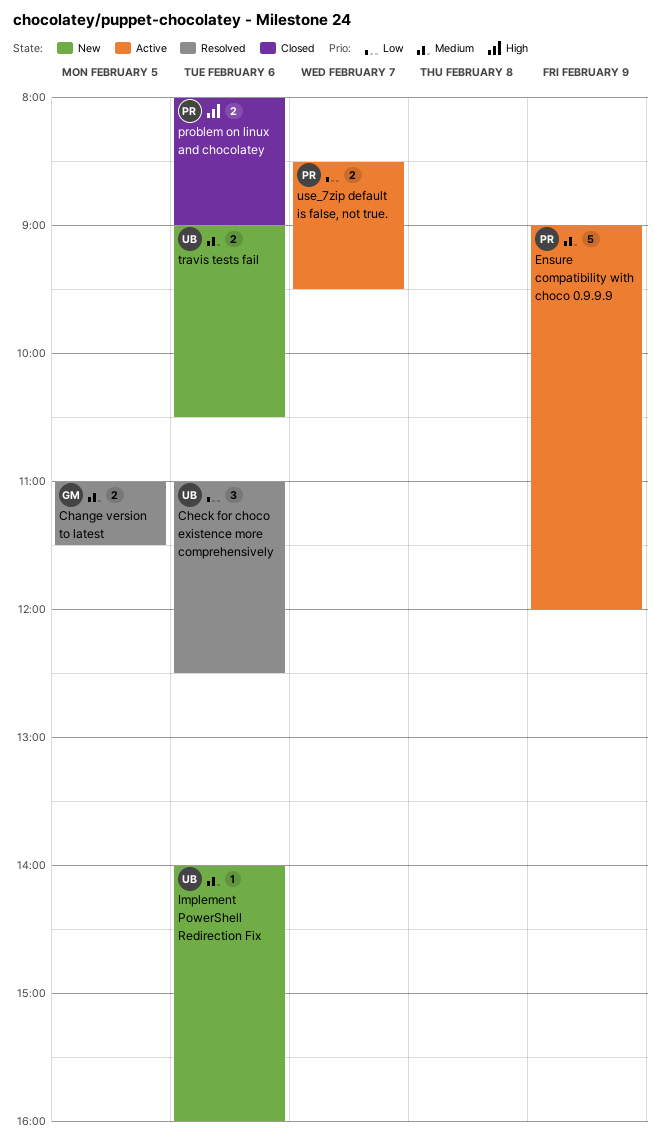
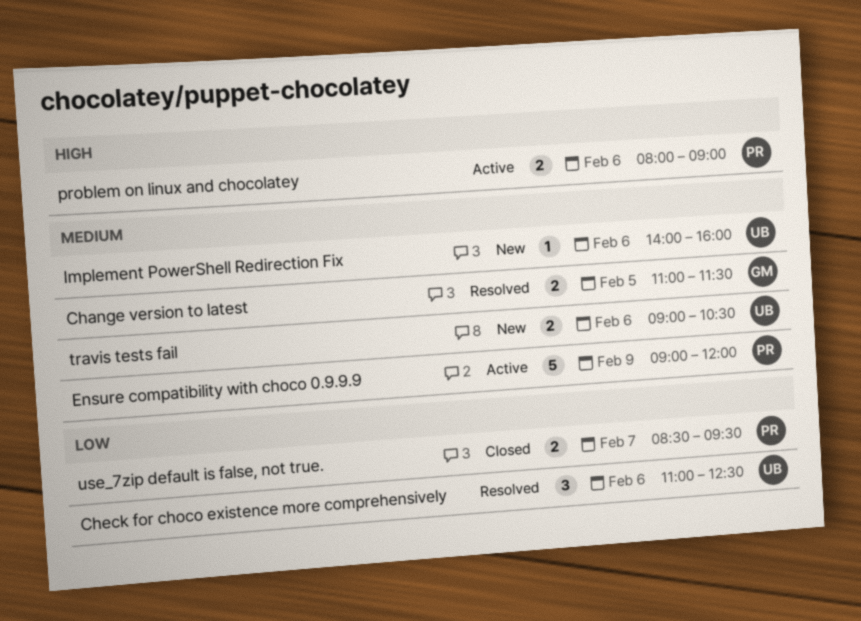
problem on linux and chocolatey, status: Closed -> Active
use_7zip default is false, not true., status: Active -> Closed

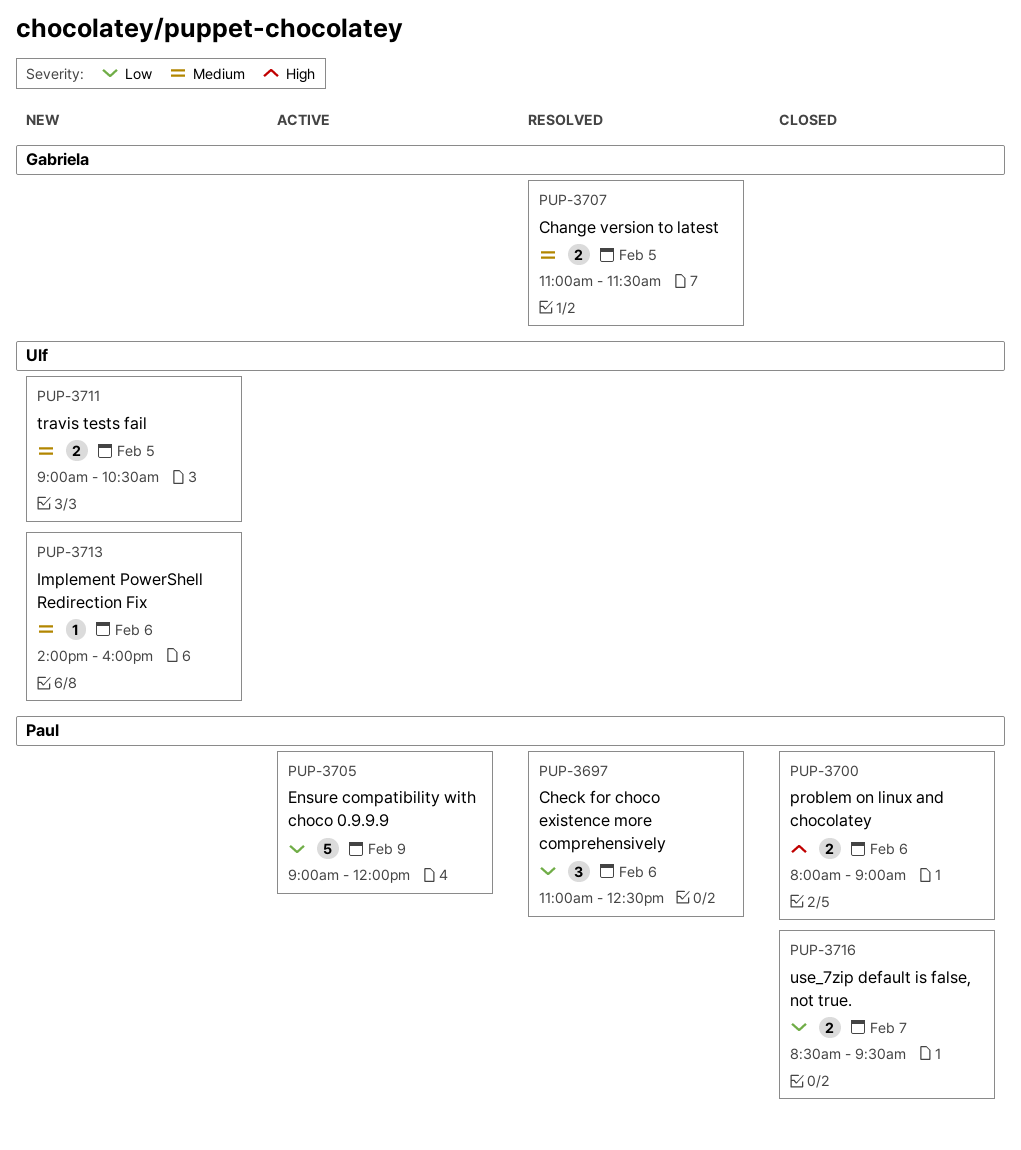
Check for choco existence more comprehensively, owner: Ulf -> Paul
Ensure compatibility with choco 0.9.9.9, priority: Medium -> Low
problem on linux and chocolatey, status: Active -> Closed
travis tests fail, day: Feb 6 -> Feb 5

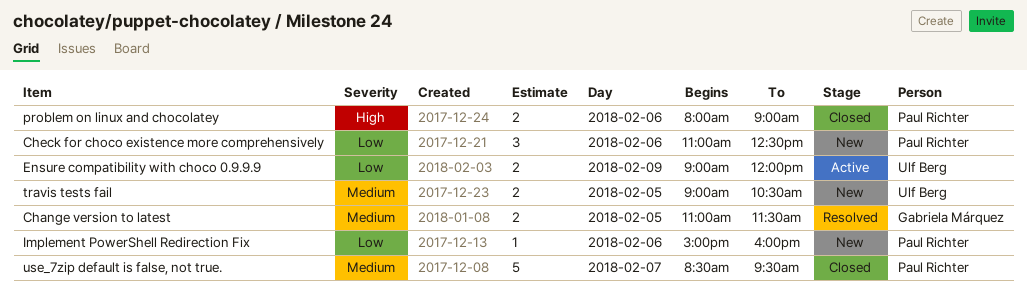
Check for choco existence more comprehensively, status: Resolved -> New
Ensure compatibility with choco 0.9.9.9, owner: Paul Richter -> Ulf Berg
Ensure compatibility with choco 0.9.9.9, estimate: 5 -> 2
Implement PowerShell Redirection Fix, owner: Ulf Berg -> Paul Richter
Implement PowerShell Redirection Fix, priority: Medium -> Low
Implement PowerShell Redirection Fix, begins: 14:00 -> 15:00
use_7zip default is false, not true., priority: Low -> Medium
use_7zip default is false, not true., estimate: 2 -> 5

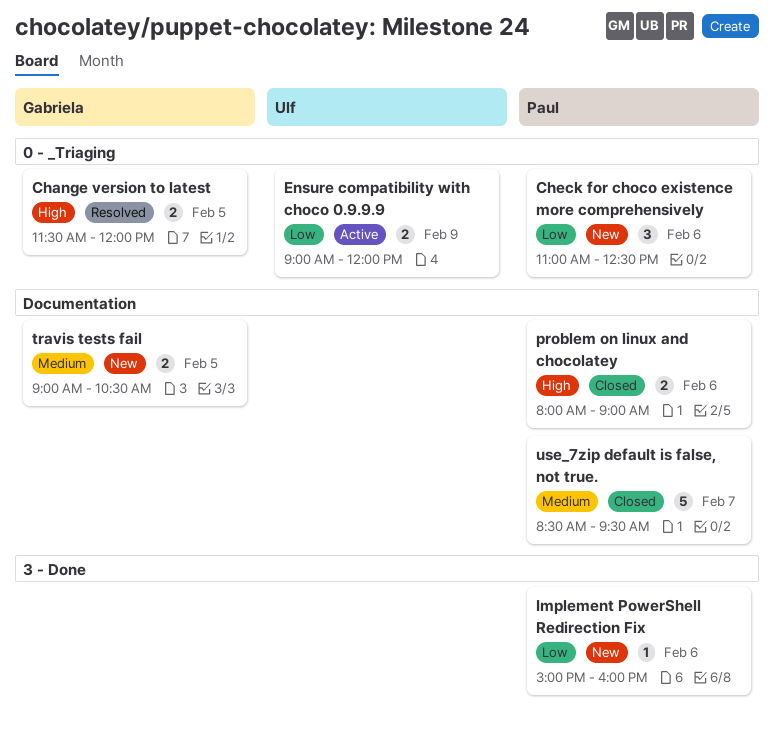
Change version to latest, priority: Medium -> High
Change version to latest, begins: 11:00 -> 11:30
Change version to latest, ends: 11:30 -> 12:00
travis tests fail, owner: Ulf Berg -> Gabriela Márquez

